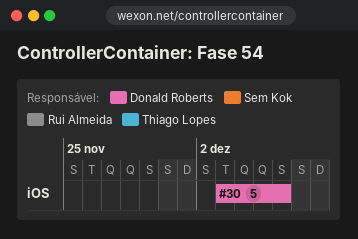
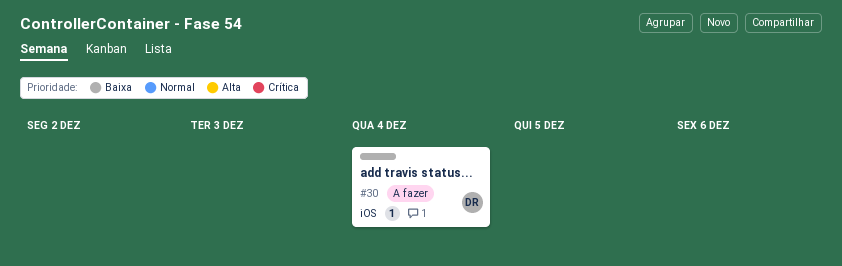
#30, estimate: 5 -> 1
#30, due: Dec 6 -> Dec 4

